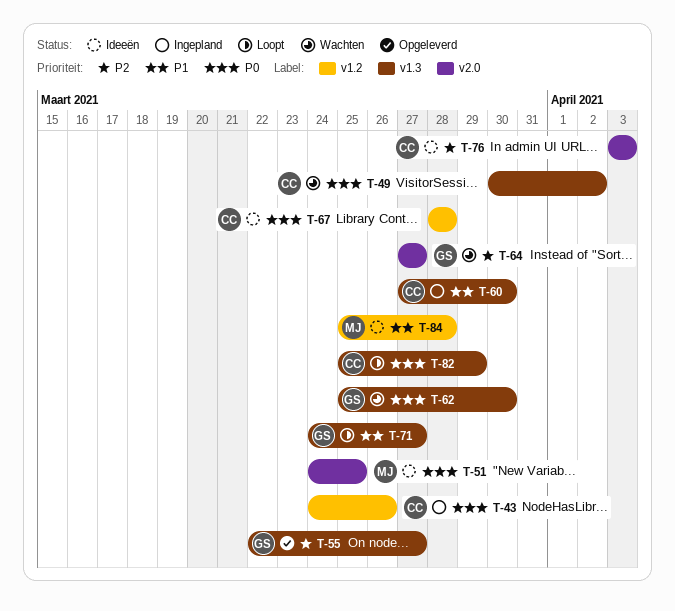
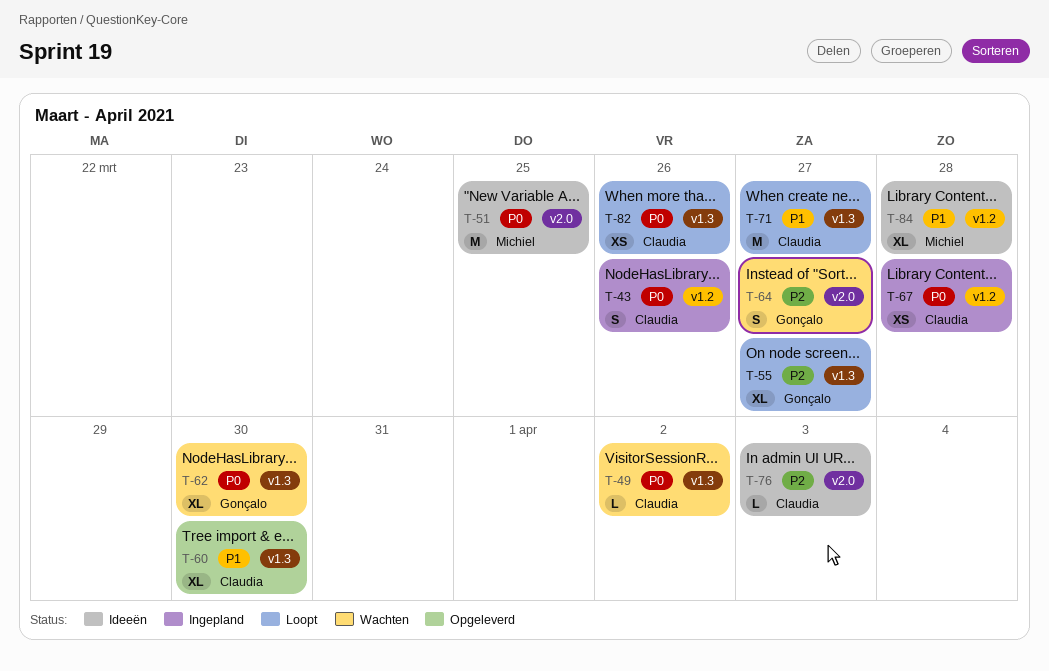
T-55, status: Opgeleverd -> Loopt
T-60, status: Ingepland -> Opgeleverd
T-67, status: Ideeën -> Ingepland
T-71, owner: Gonçalo -> Claudia
T-82, due: Mar 29 -> Mar 26

